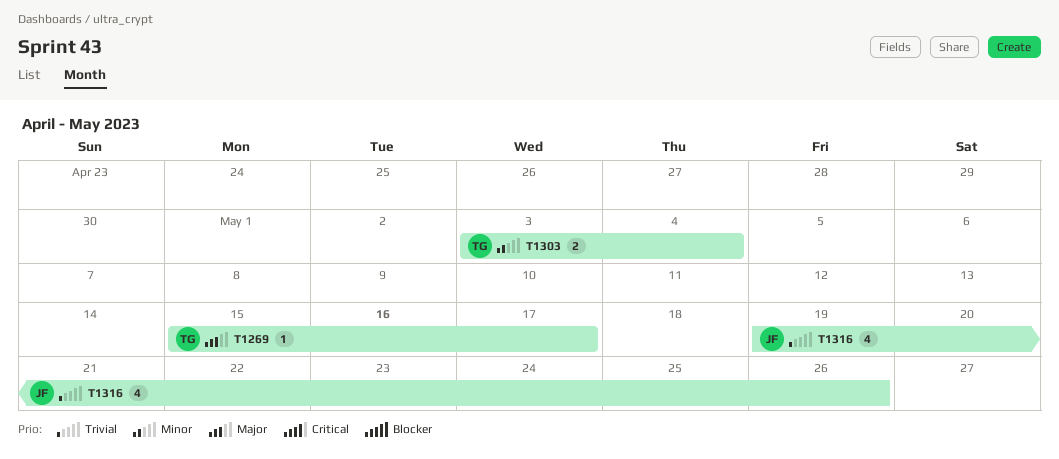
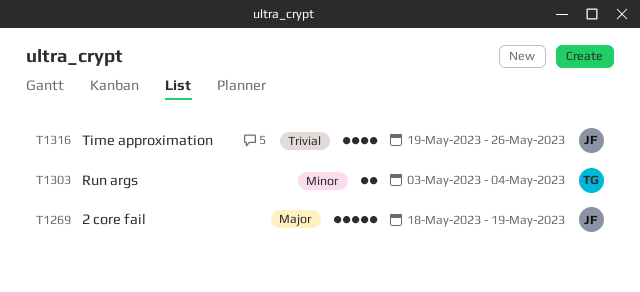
T1269, owner: TG -> JF
T1269, estimate: 1 -> 5
T1269, start: May 15 -> May 18
T1269, due: May 17 -> May 19

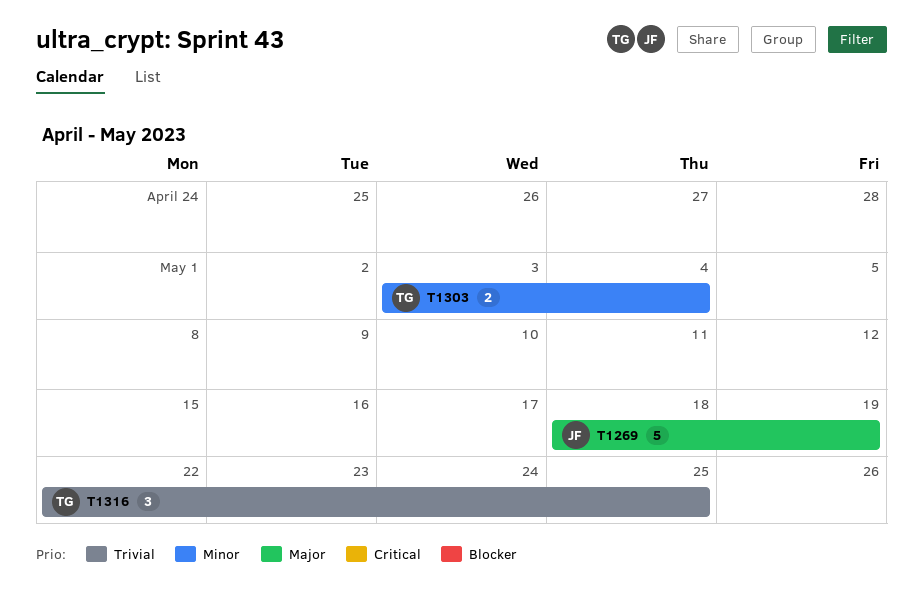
T1316, owner: JF -> TG
T1316, estimate: 4 -> 3
T1316, start: May 19 -> May 22
T1316, due: May 26 -> May 25

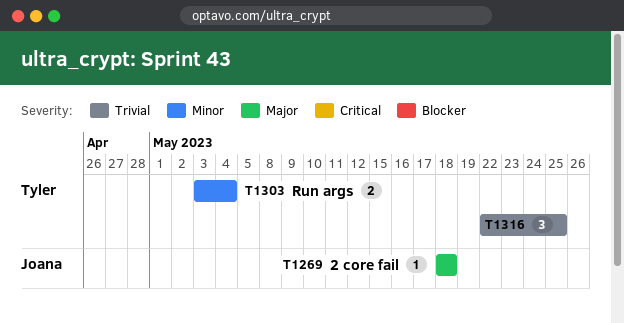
T1269, estimate: 5 -> 1
T1269, due: May 19 -> May 18

